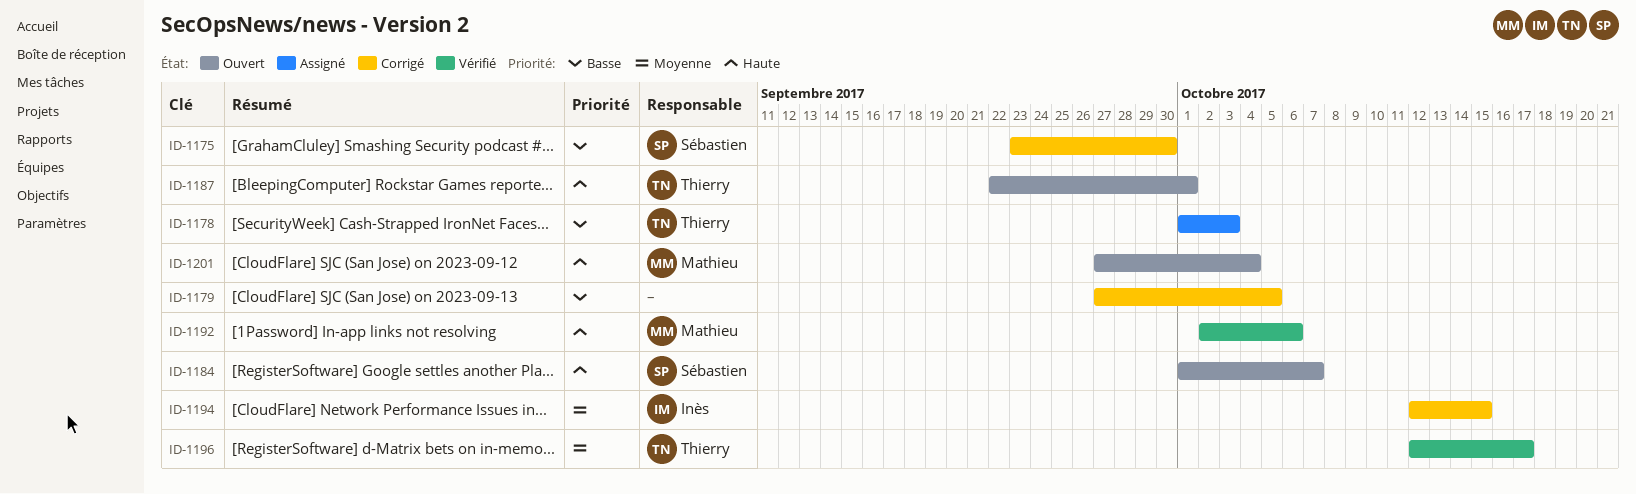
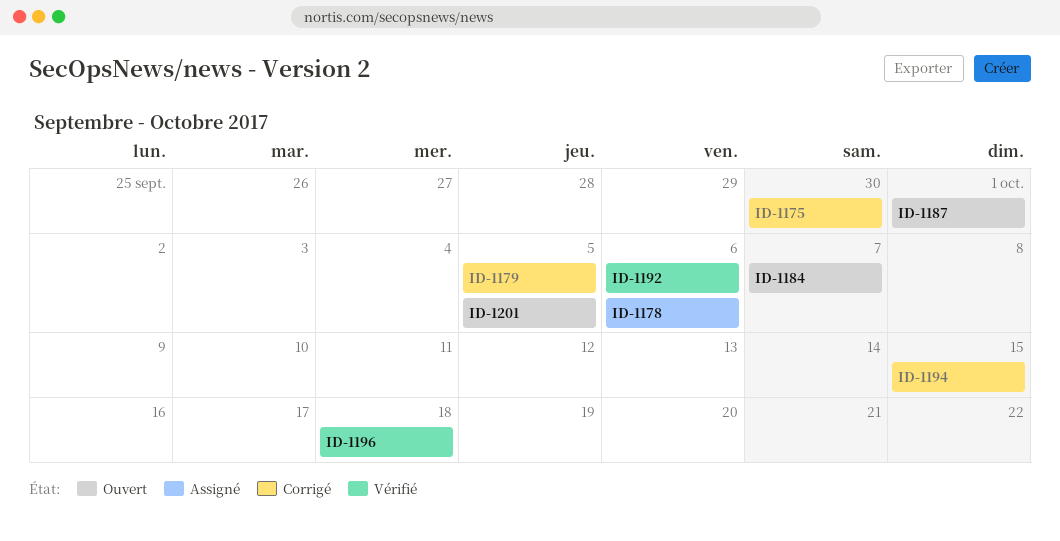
ID-1178, due: Oct 3 -> Oct 6
ID-1196, due: Oct 17 -> Oct 18
ID-1201, due: Oct 4 -> Oct 5

